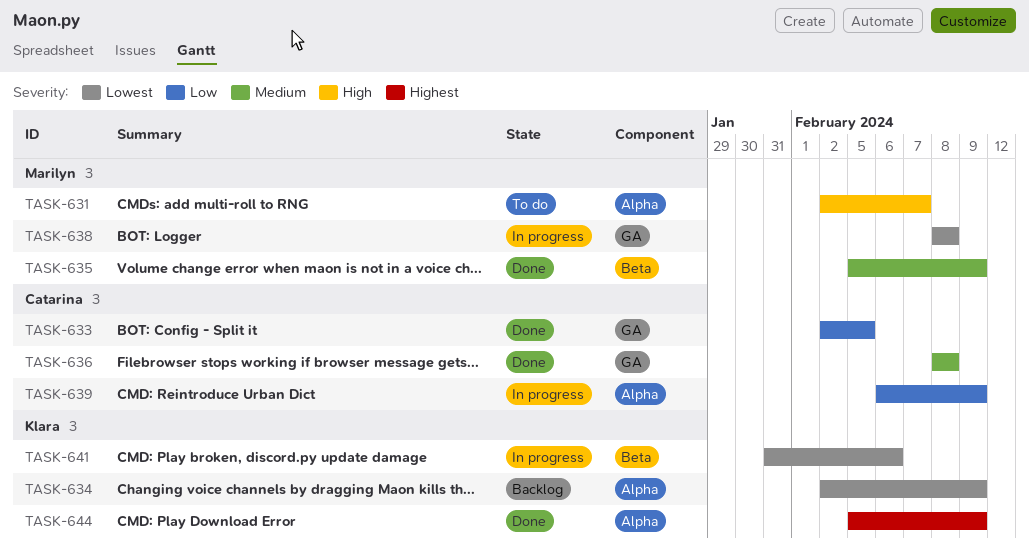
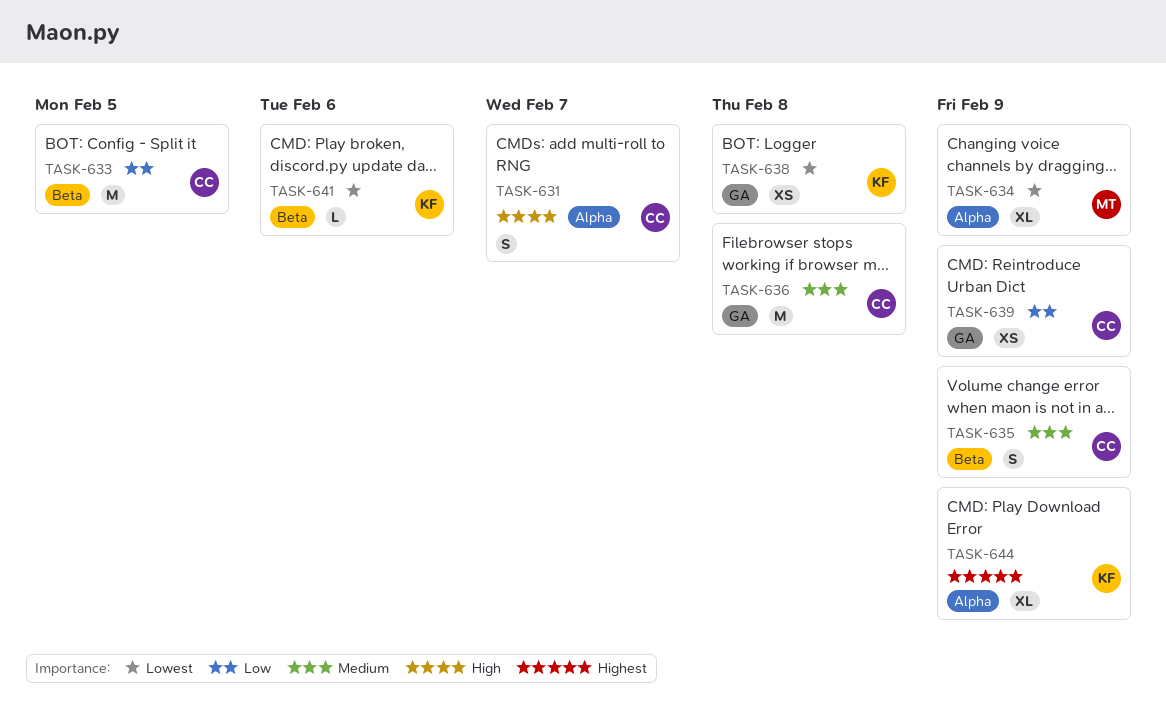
TASK-631, owner: Marilyn -> Catarina
TASK-633, label: GA -> Beta
TASK-634, owner: Klara -> Marilyn
TASK-635, owner: Marilyn -> Catarina
TASK-638, owner: Marilyn -> Klara
TASK-639, label: Alpha -> GA

